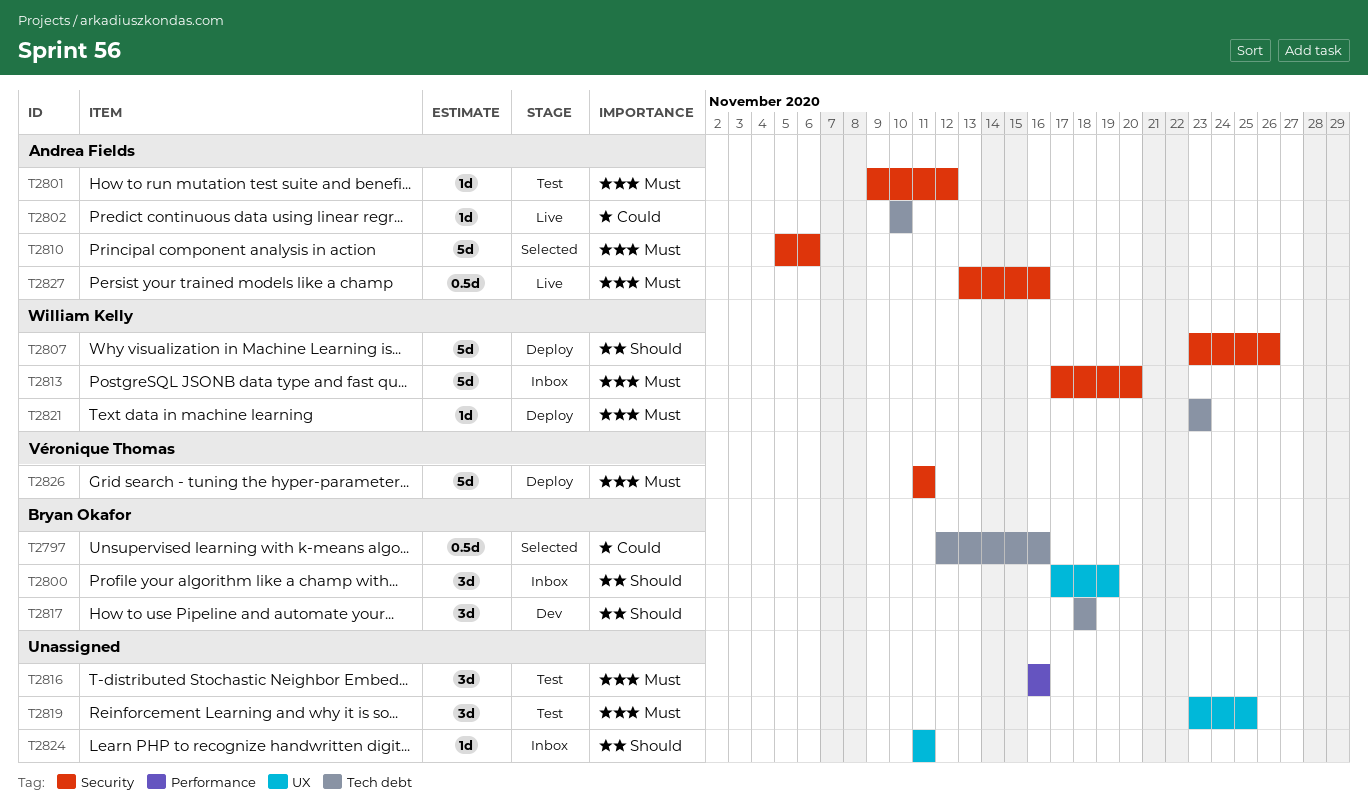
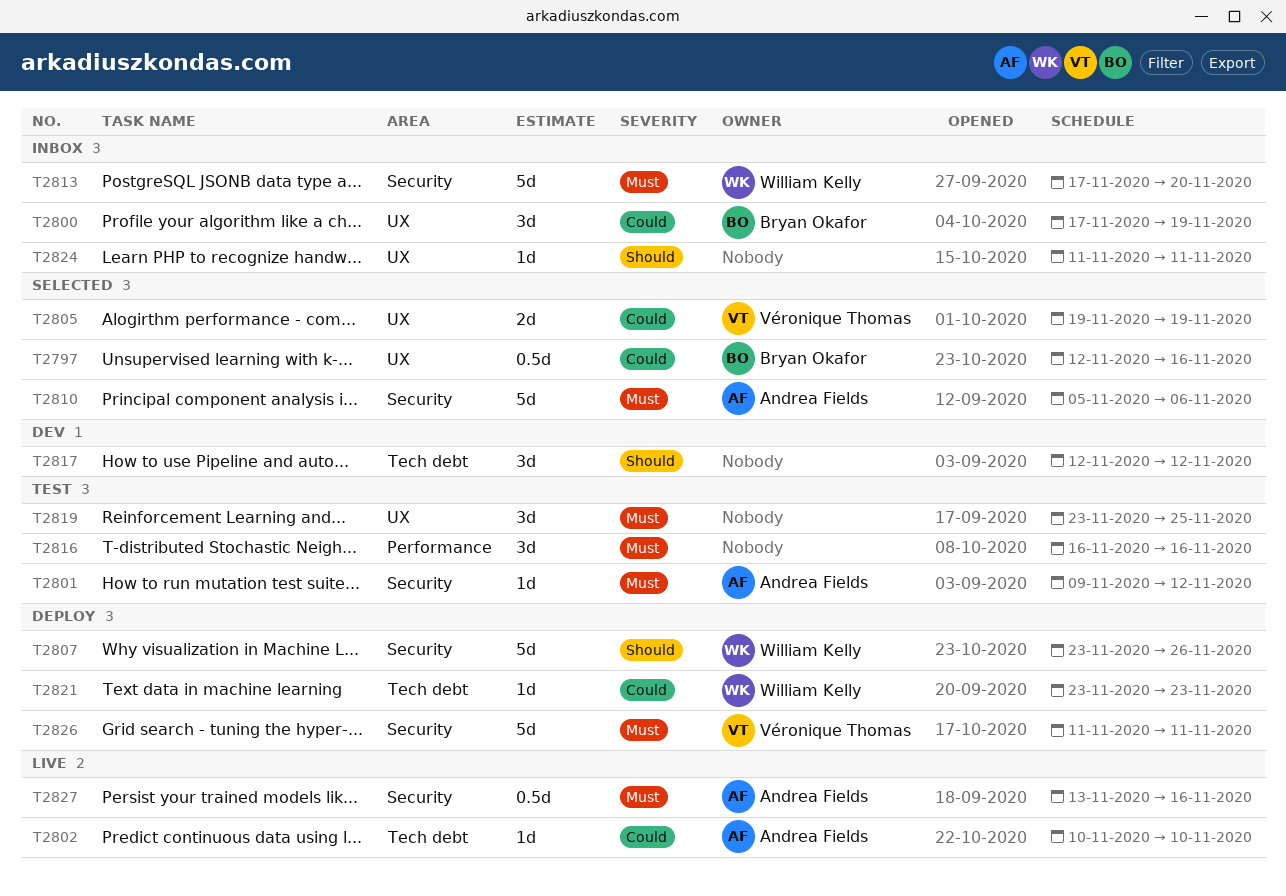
T2797, label: Tech debt -> UX
T2800, priority: Should -> Could
T2805: none -> present
T2817, owner: Bryan Okafor -> none
T2817, start: Nov 18 -> Nov 12
T2817, due: Nov 18 -> Nov 12
T2821, priority: Must -> Could

